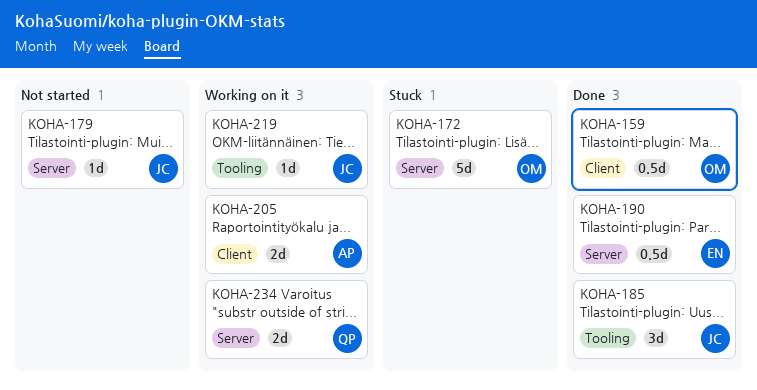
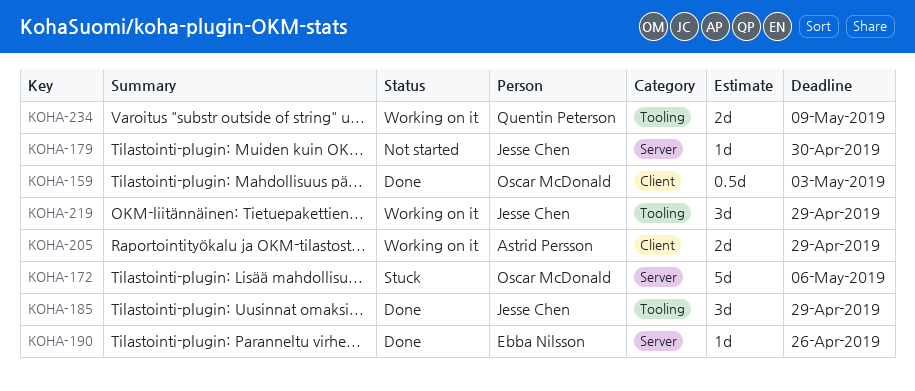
KOHA-190, estimate: 0.5d -> 1d
KOHA-219, estimate: 1d -> 3d
KOHA-234, label: Server -> Tooling

